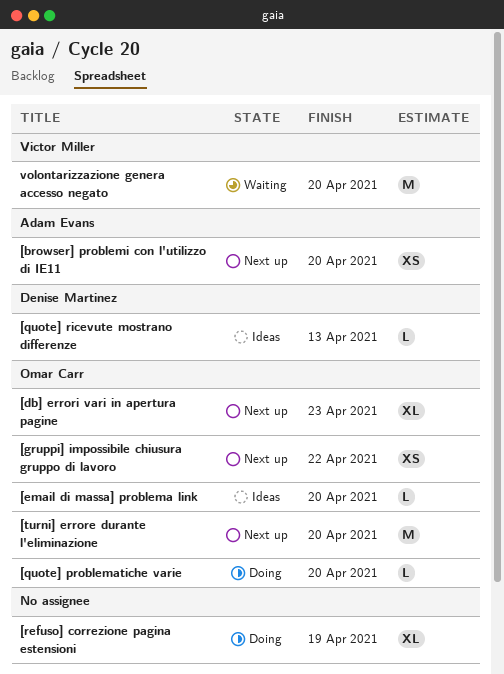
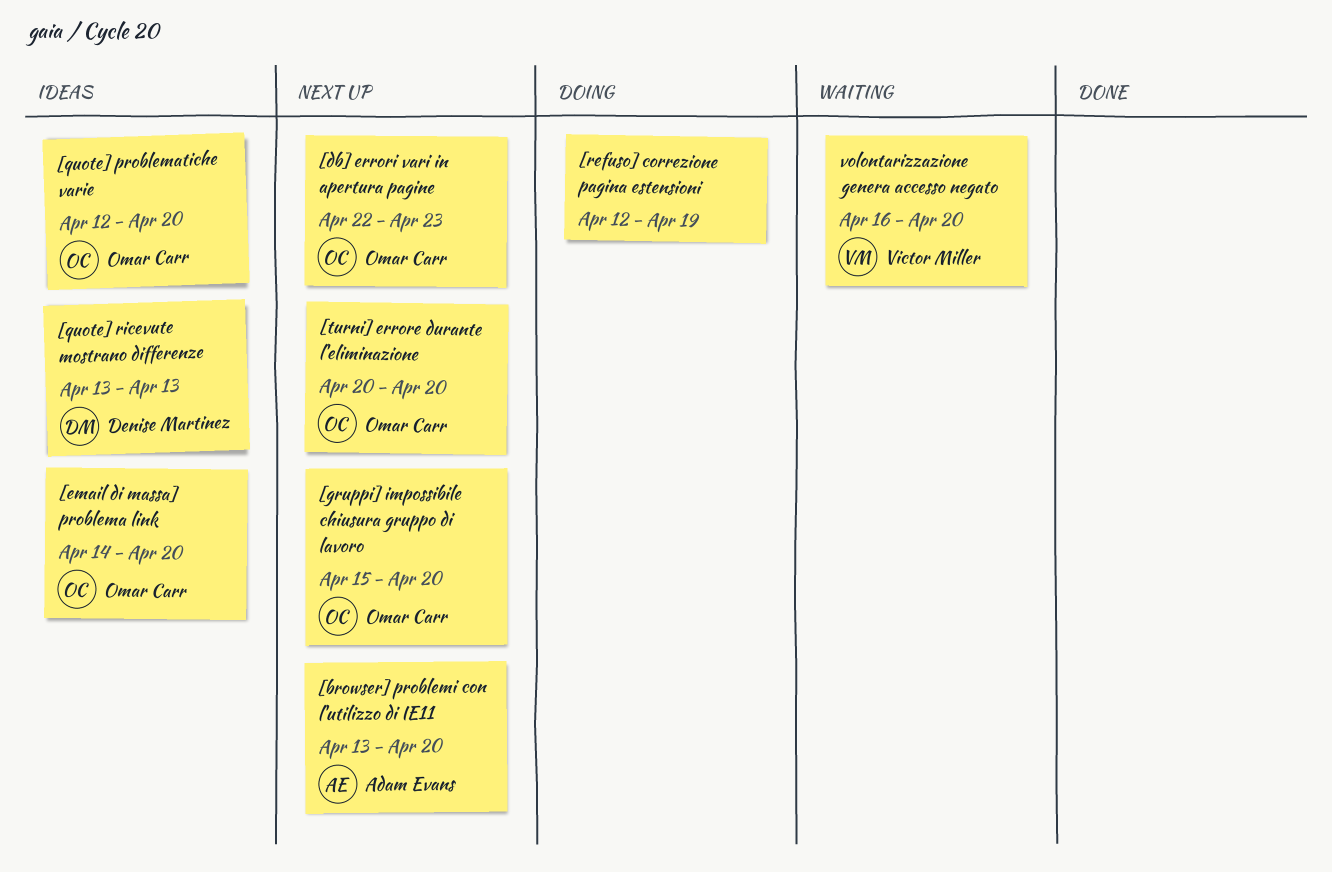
[gruppi] impossibile chiusura gruppo di lavoro, due: Apr 22 -> Apr 20
[quote] problematiche varie, status: Doing -> Ideas

